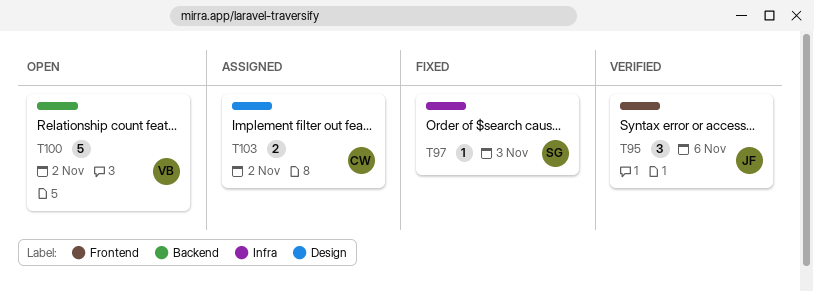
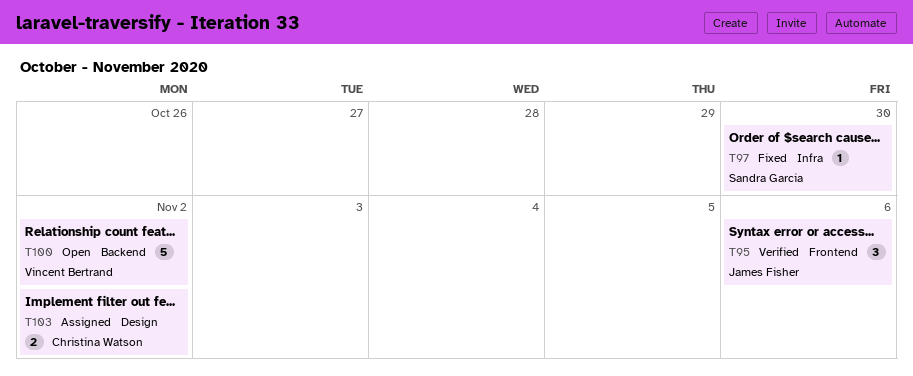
T97, due: Nov 3 -> Oct 30

